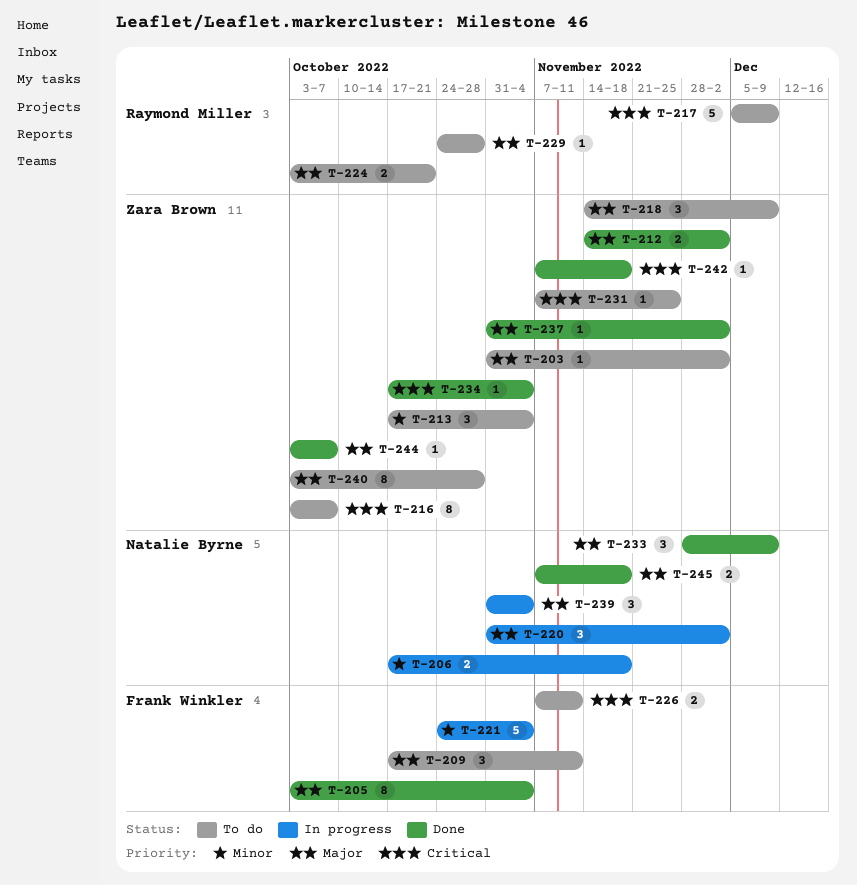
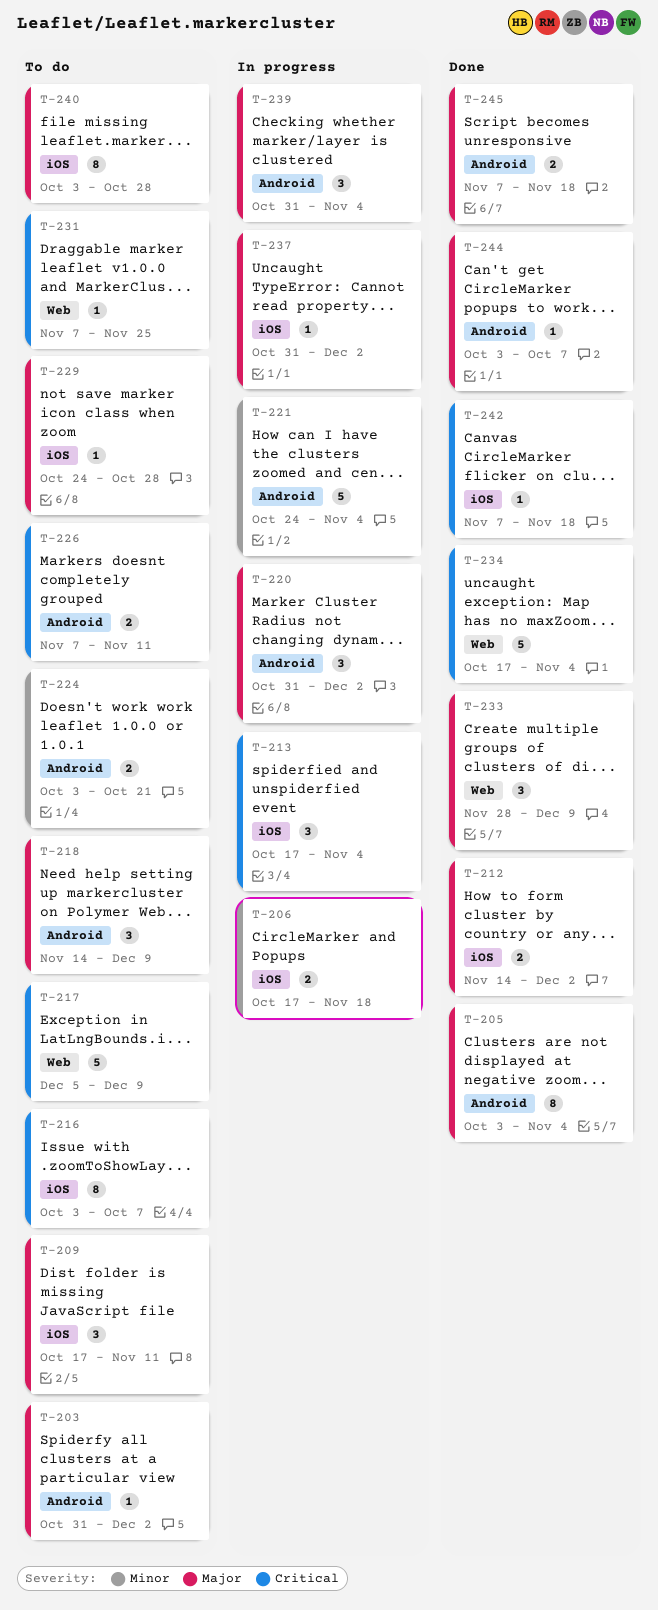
T-213, status: To do -> In progress
T-213, priority: Minor -> Critical
T-224, priority: Major -> Minor
T-234, estimate: 1 -> 5
T-237, status: Done -> In progress

